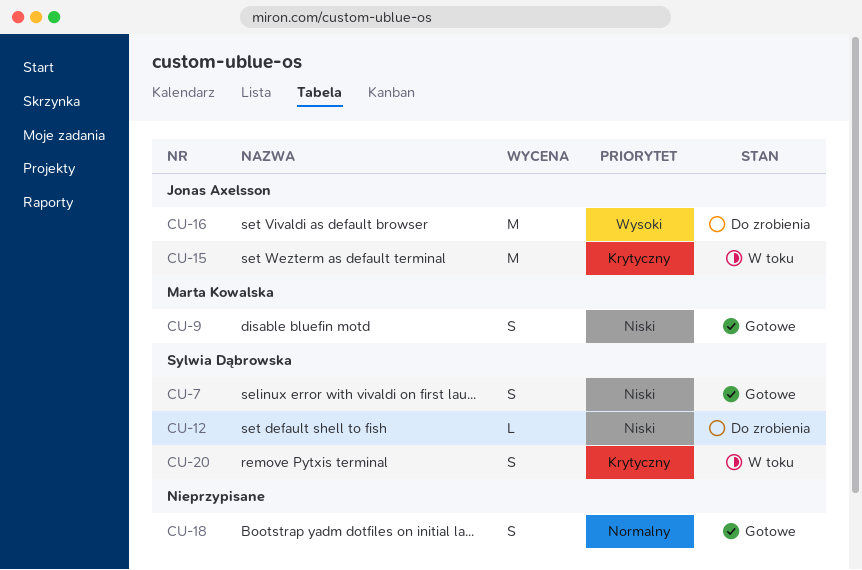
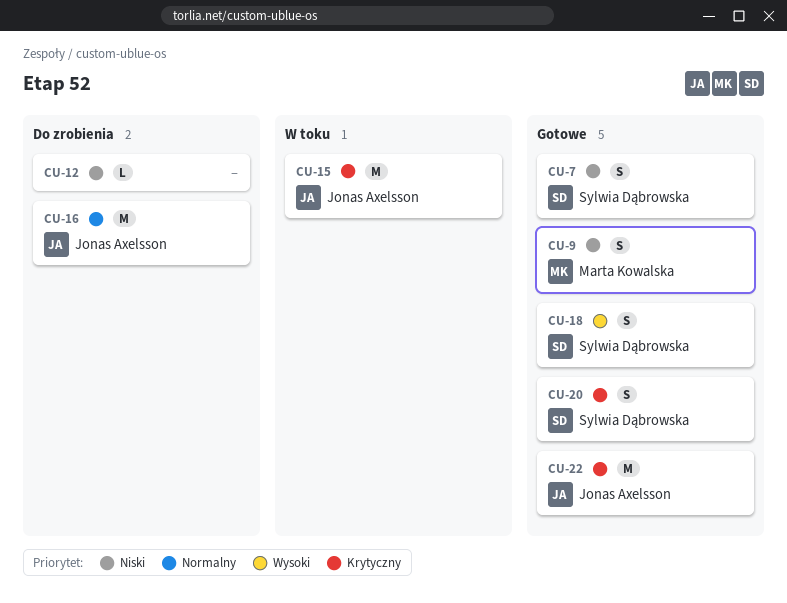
CU-12, owner: Sylwia Dąbrowska -> none
CU-16, priority: Wysoki -> Normalny
CU-18, owner: none -> Sylwia Dąbrowska
CU-18, priority: Normalny -> Wysoki
CU-20, status: W toku -> Gotowe
CU-22: none -> present

